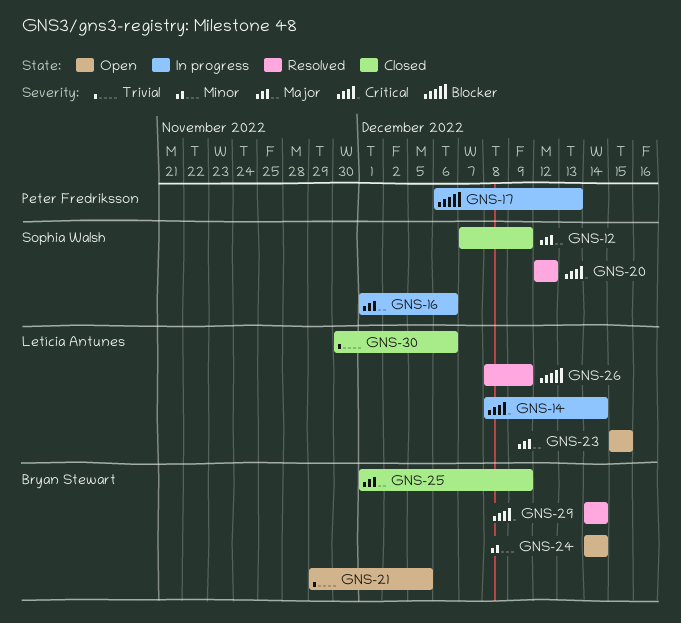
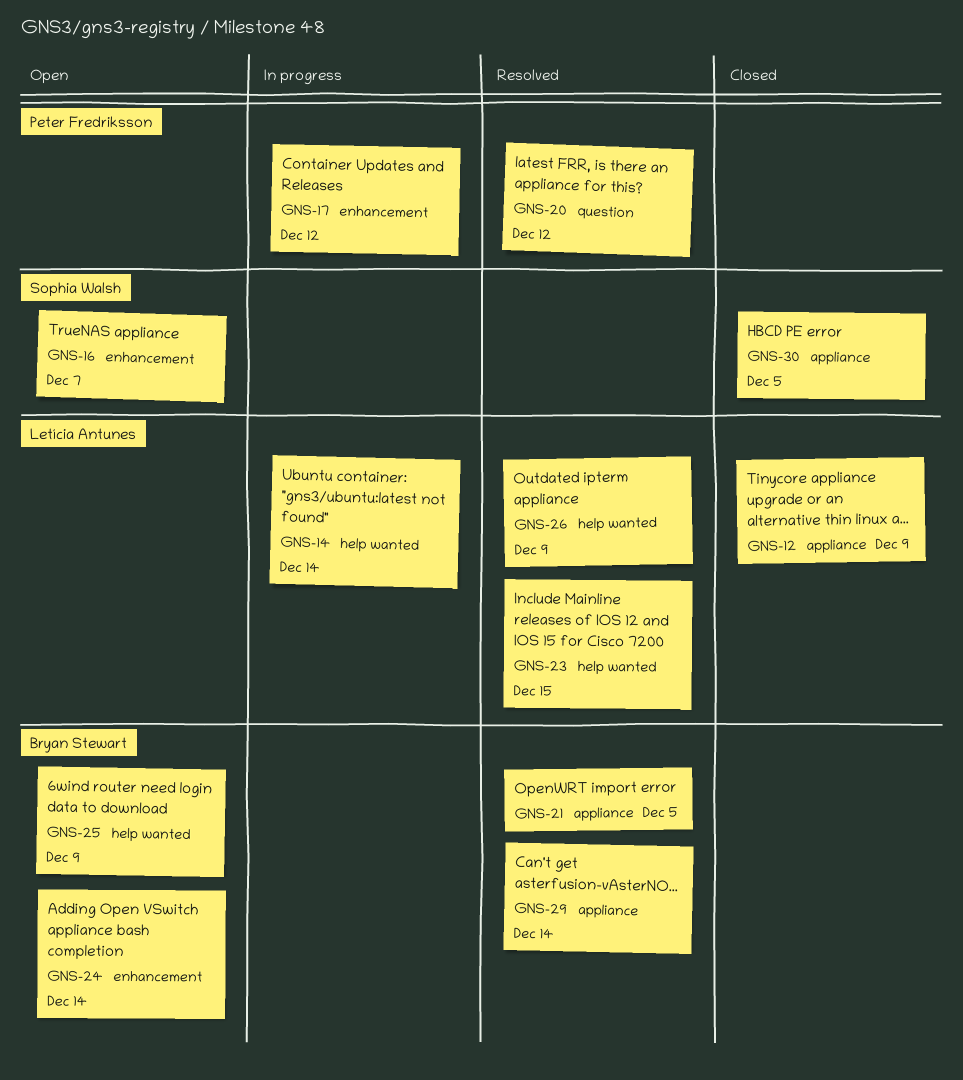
GNS-12, owner: Sophia Walsh -> Letícia Antunes
GNS-16, status: In progress -> Open
GNS-16, due: Dec 6 -> Dec 7
GNS-17, due: Dec 13 -> Dec 12
GNS-20, owner: Sophia Walsh -> Peter Fredriksson
GNS-21, status: Open -> Resolved
GNS-23, status: Open -> Resolved
GNS-25, status: Closed -> Open
GNS-30, owner: Letícia Antunes -> Sophia Walsh
GNS-30, due: Dec 6 -> Dec 5

